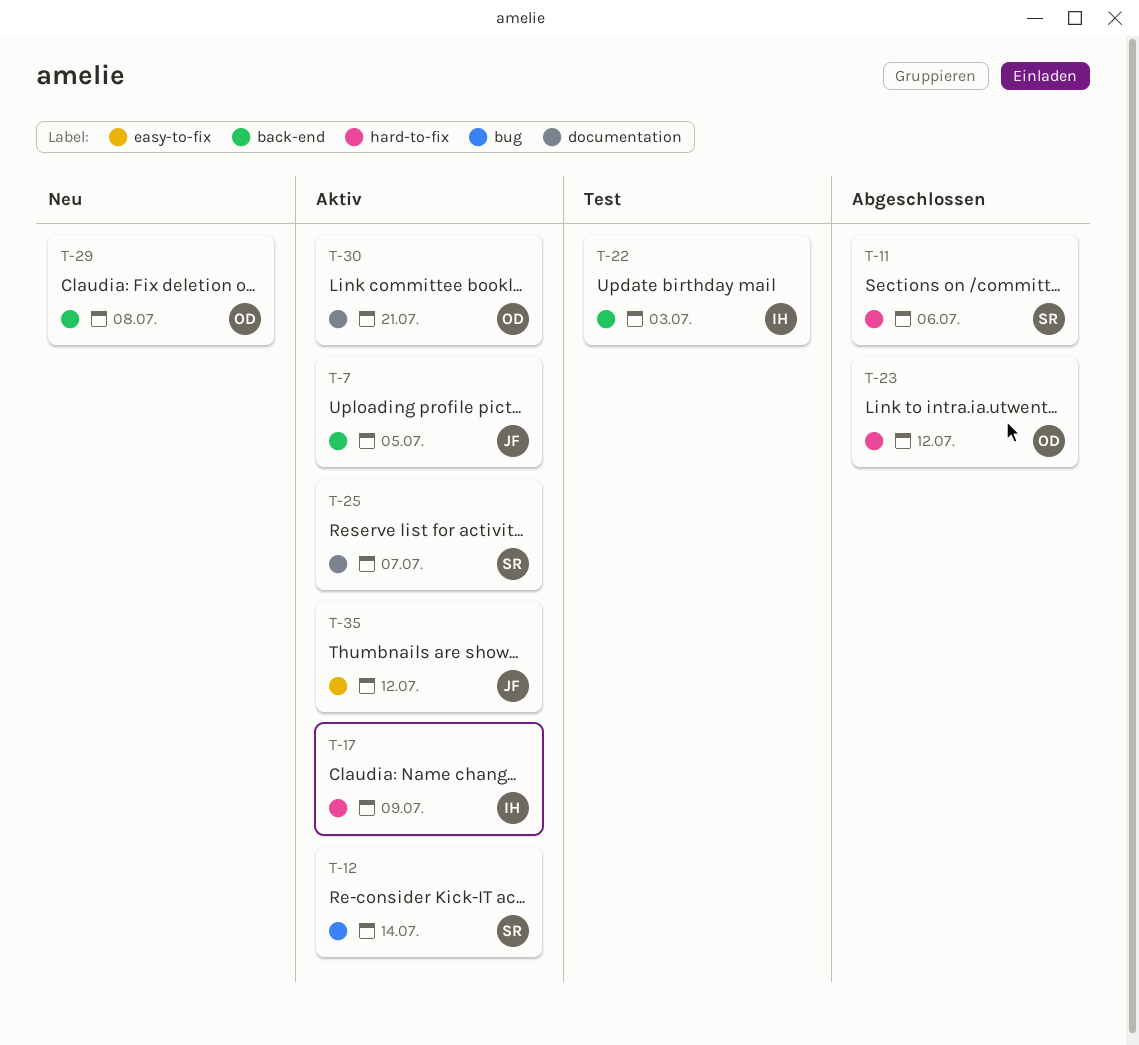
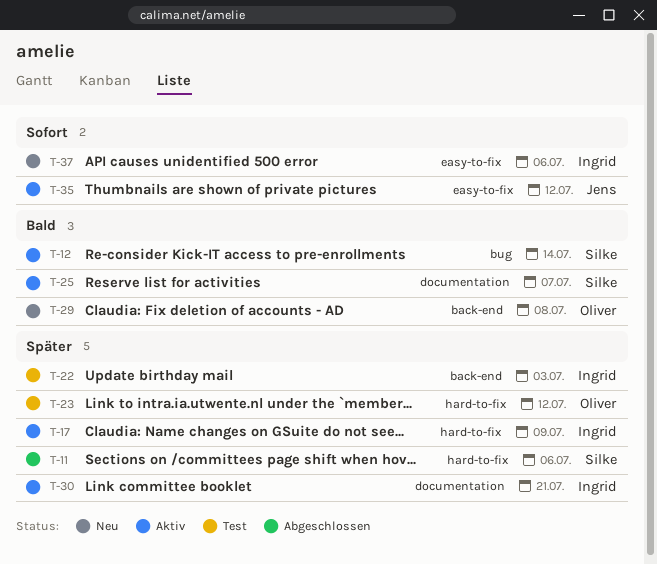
T-7: present -> none
T-23, status: Abgeschlossen -> Test
T-30, owner: Oliver -> Ingrid
T-37: none -> present

